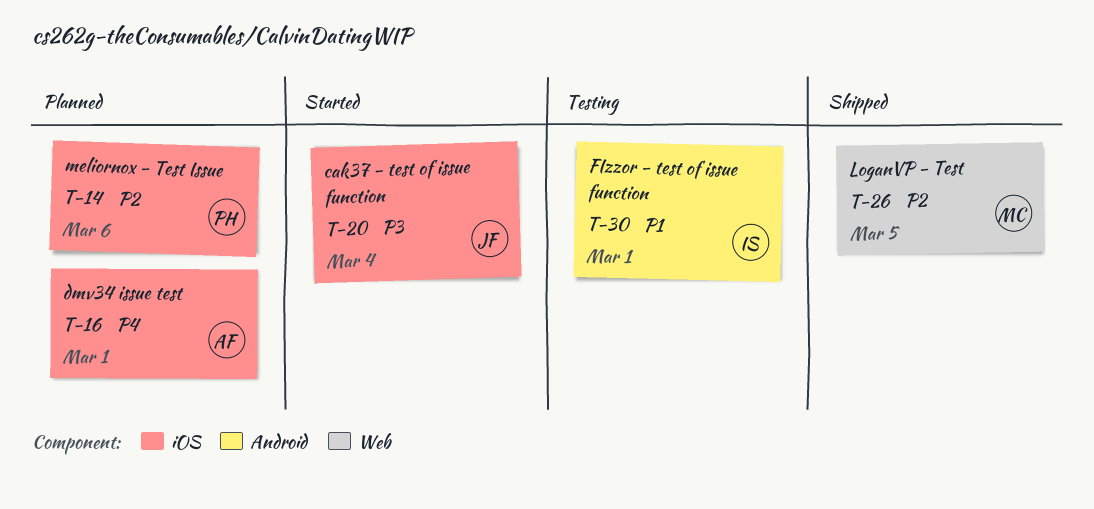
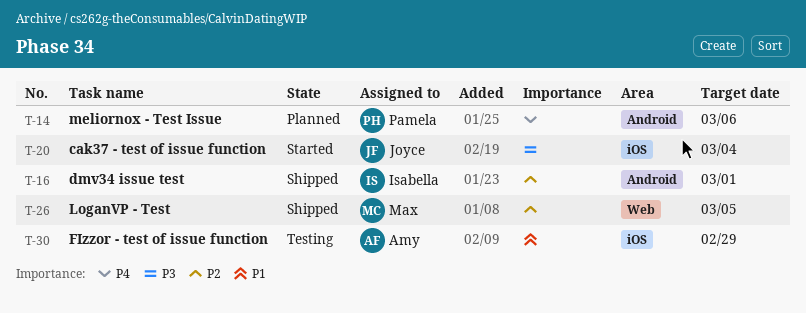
T-14, priority: P2 -> P4
T-14, label: iOS -> Android
T-16, status: Planned -> Shipped
T-16, owner: Amy -> Isabella
T-16, priority: P4 -> P2
T-16, label: iOS -> Android
T-30, owner: Isabella -> Amy
T-30, label: Android -> iOS
T-30, due: Mar 1 -> Feb 29

